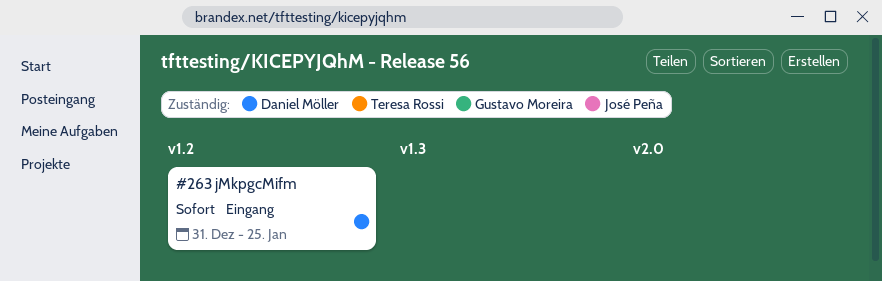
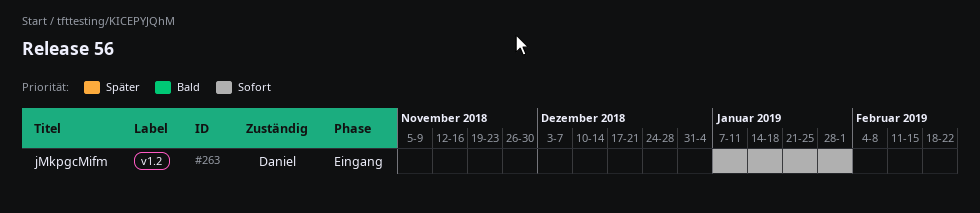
#263, start: Dec 31 -> Jan 7
#263, due: Jan 25 -> Feb 1

